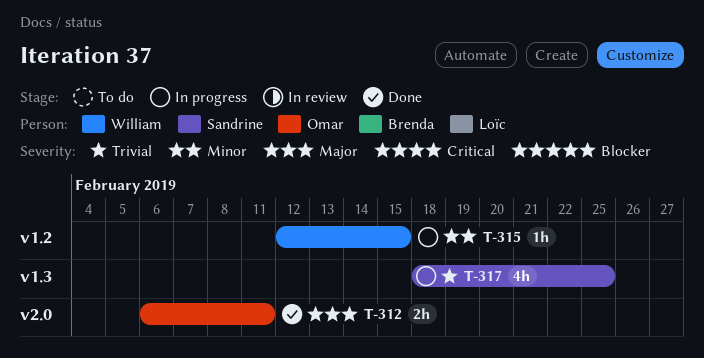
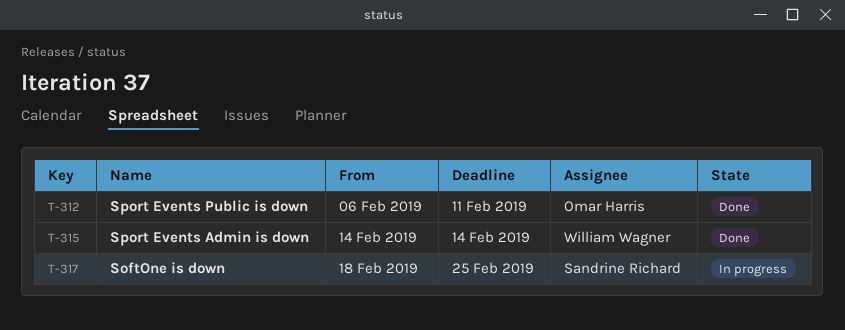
T-315, status: In progress -> Done
T-315, start: Feb 12 -> Feb 14
T-315, due: Feb 15 -> Feb 14

